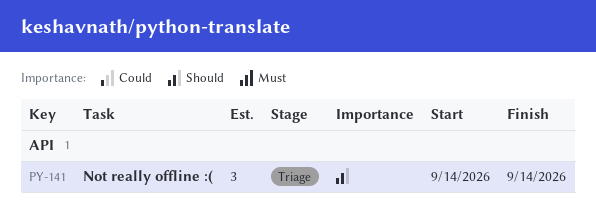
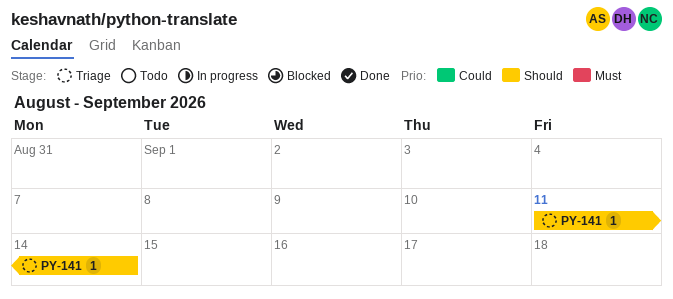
PY-141, estimate: 3 -> 1
PY-141, start: Sep 14 -> Sep 11

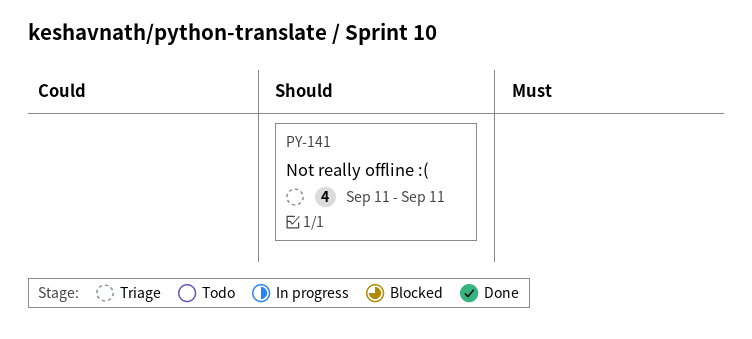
PY-141, estimate: 1 -> 4
PY-141, due: Sep 14 -> Sep 11

